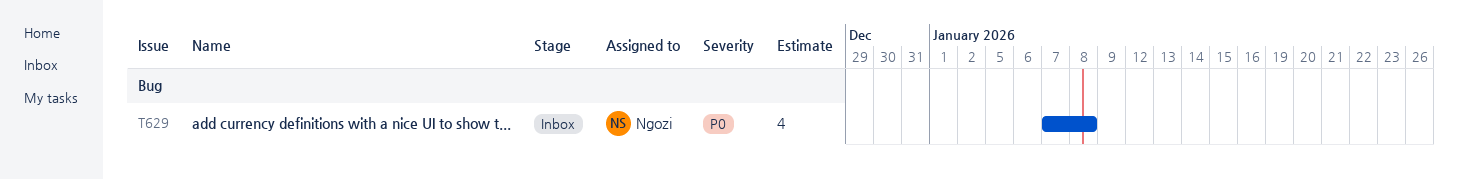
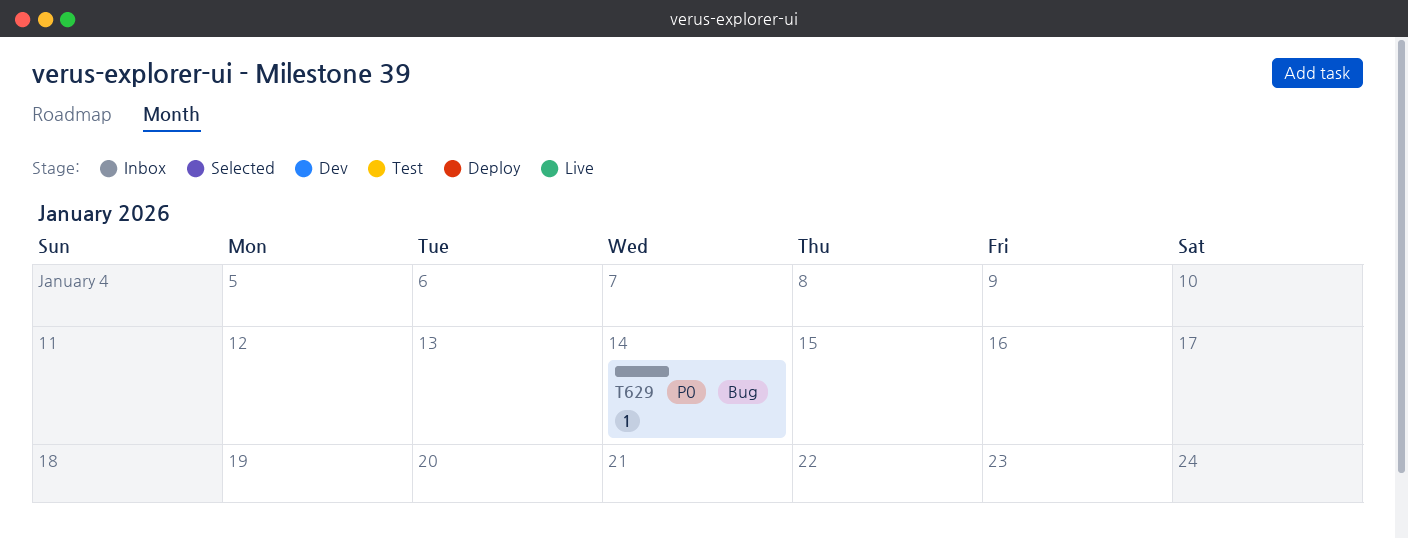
T629, estimate: 4 -> 1
T629, due: Jan 8 -> Jan 14

